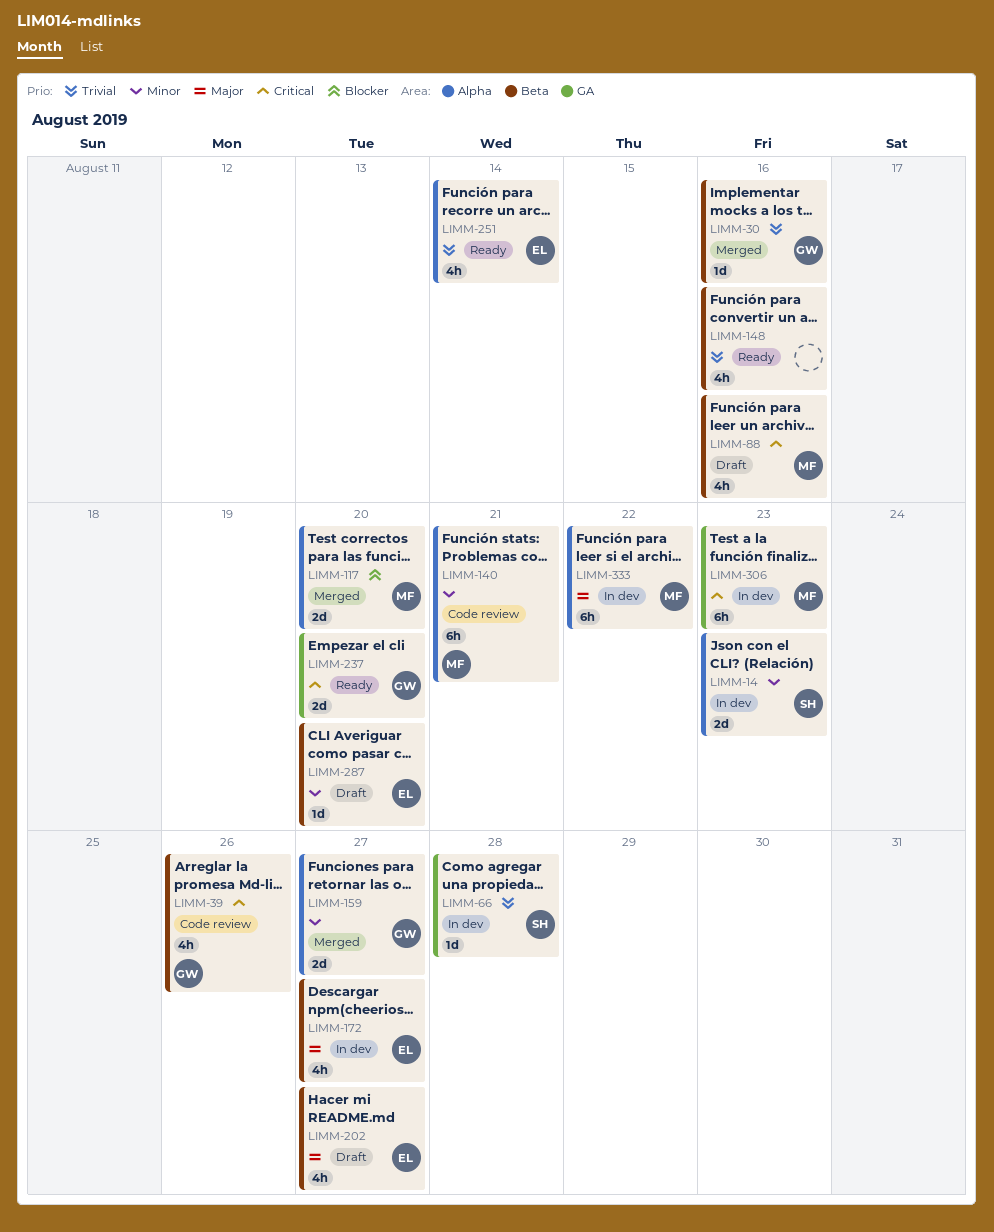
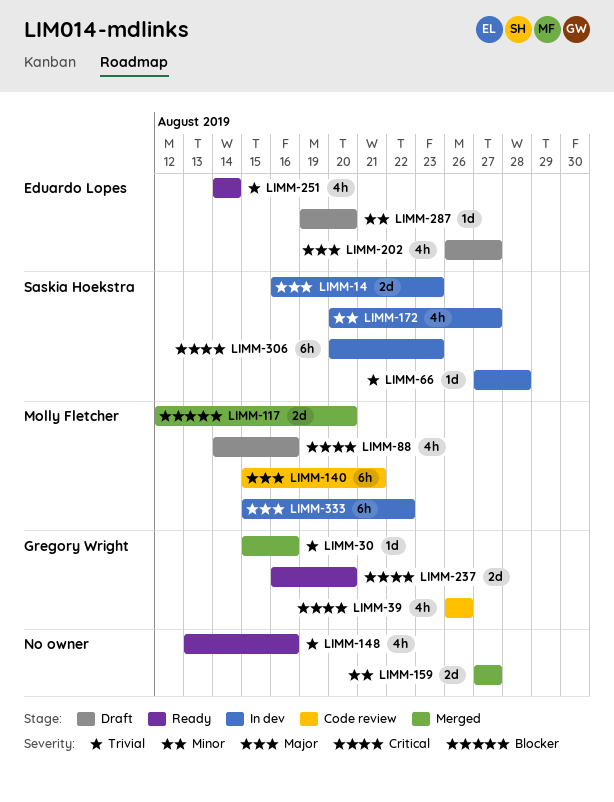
LIMM-14, priority: Minor -> Major
LIMM-140, priority: Minor -> Major
LIMM-159, owner: Gregory Wright -> none
LIMM-172, owner: Eduardo Lopes -> Saskia Hoekstra
LIMM-172, priority: Major -> Minor
LIMM-306, owner: Molly Fletcher -> Saskia Hoekstra

